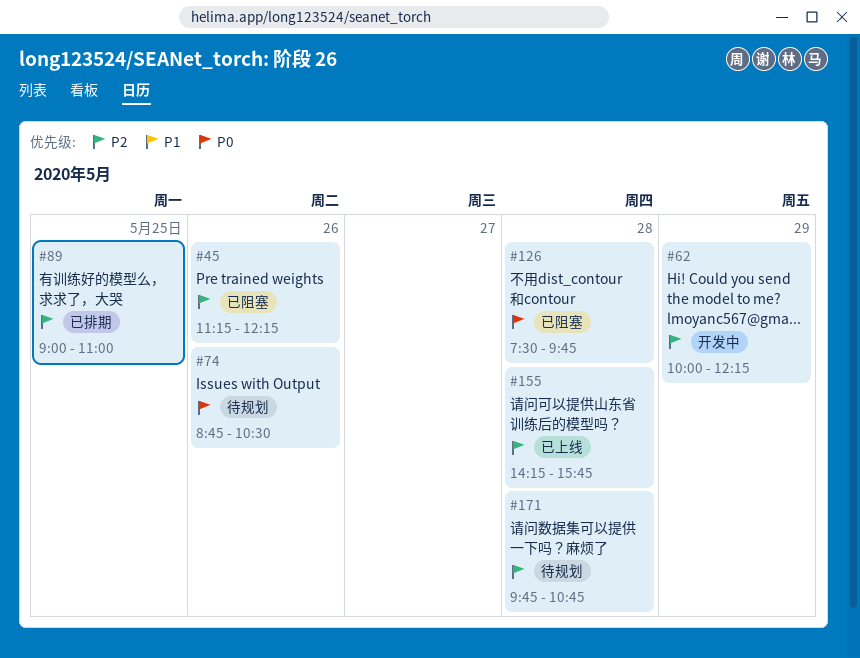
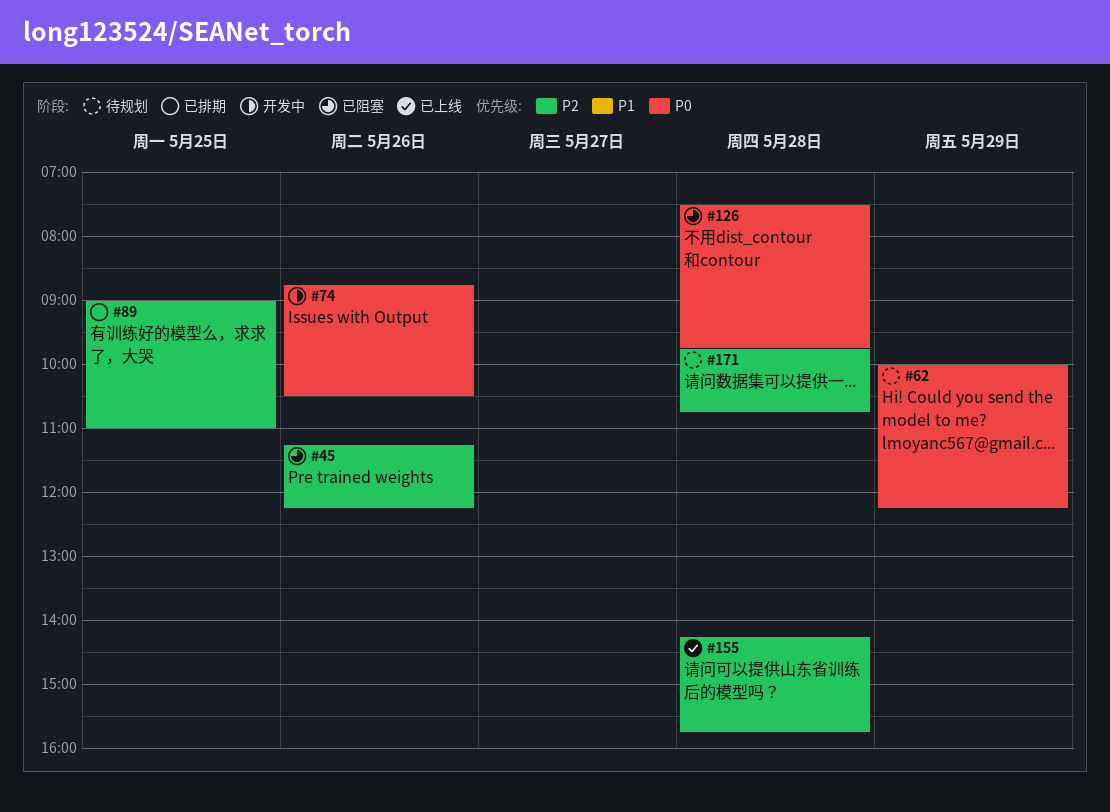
#62, status: 开发中 -> 待规划
#62, priority: P2 -> P0
#74, status: 待规划 -> 开发中

